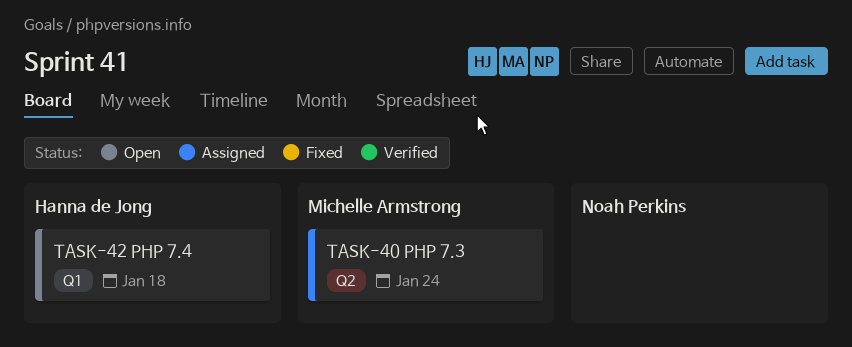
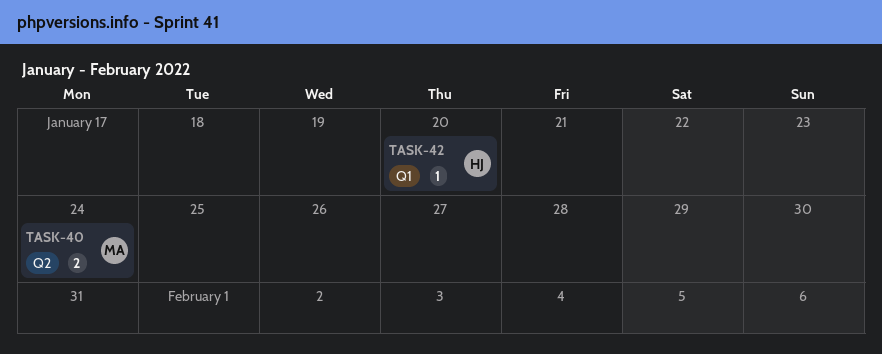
TASK-42, due: Jan 18 -> Jan 20

